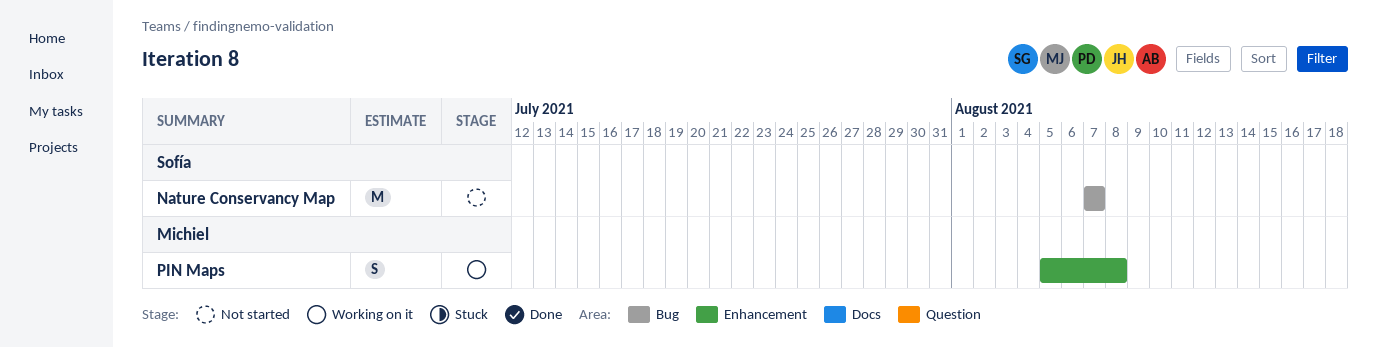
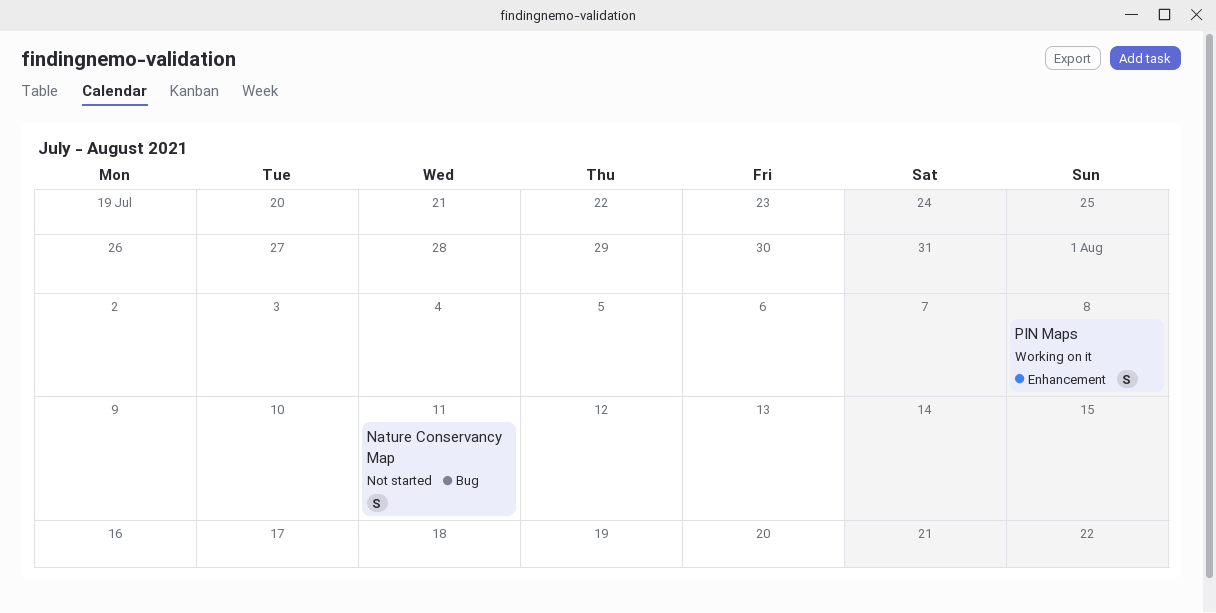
Nature Conservancy Map, estimate: M -> S
Nature Conservancy Map, due: Aug 7 -> Aug 11

